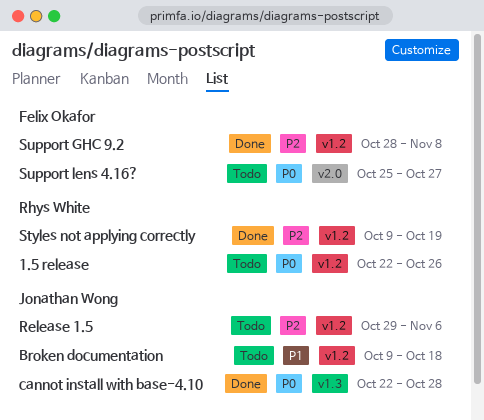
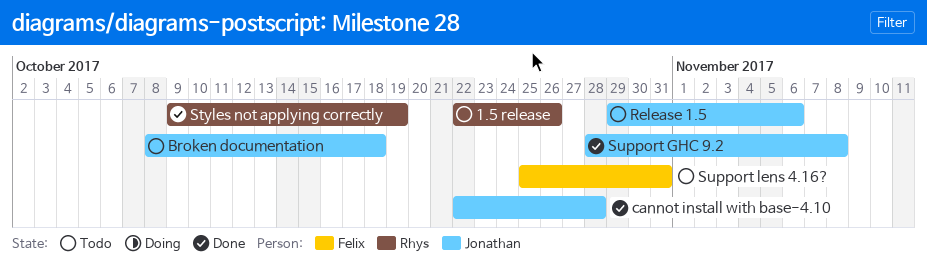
Broken documentation, start: Oct 9 -> Oct 8
Support GHC 9.2, owner: Felix Okafor -> Jonathan Wong
Support lens 4.16?, due: Oct 27 -> Oct 31

